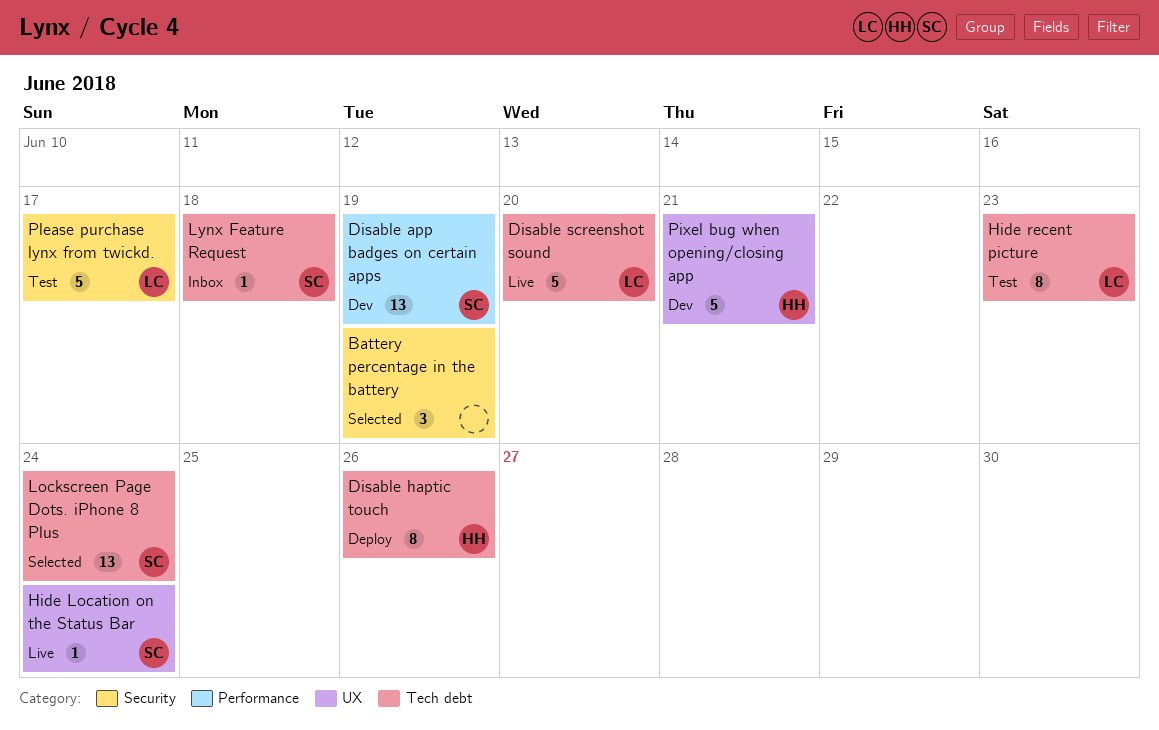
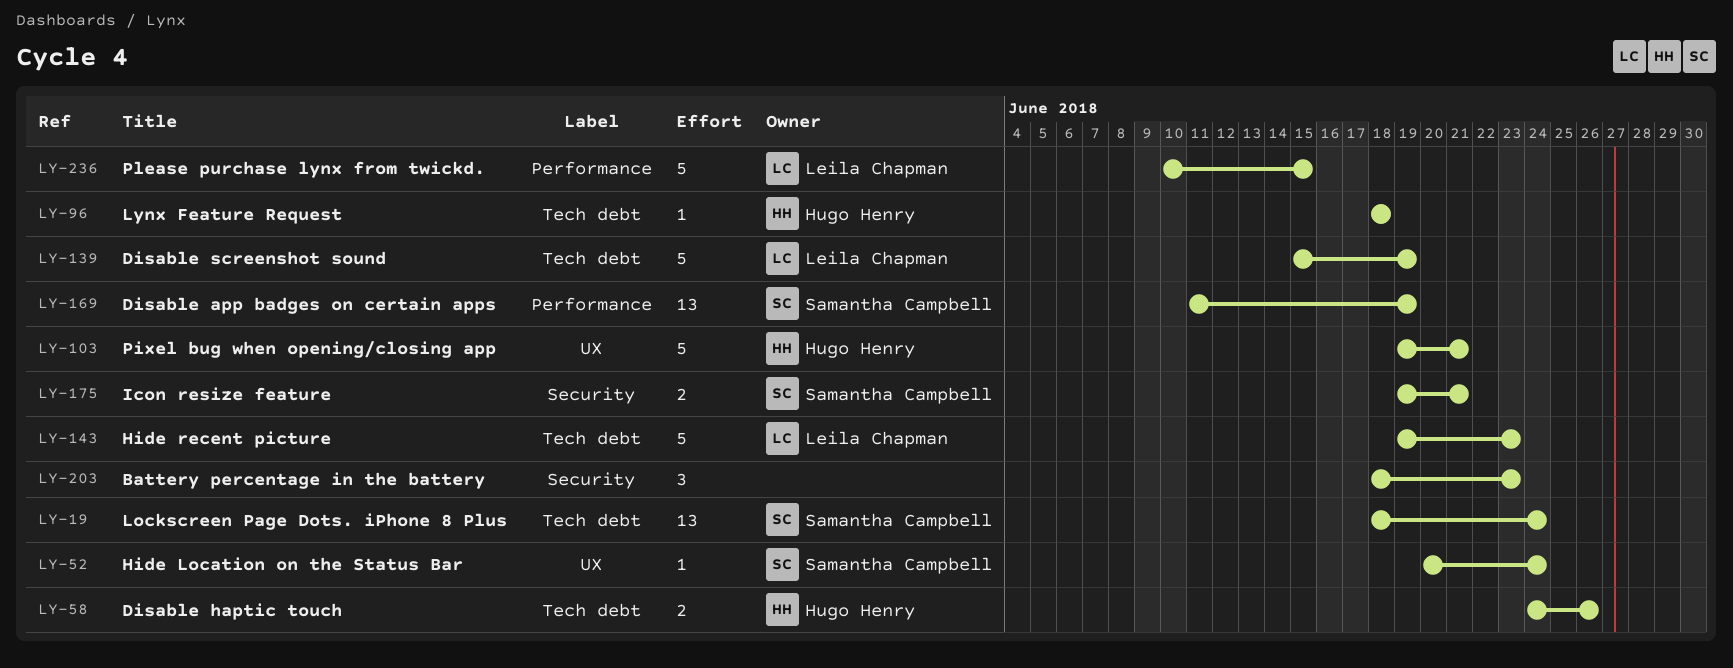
Battery percentage in the battery, due: Jun 19 -> Jun 23
Disable haptic touch, estimate: 8 -> 2
Disable screenshot sound, due: Jun 20 -> Jun 19
Hide recent picture, estimate: 8 -> 5
Icon resize feature: none -> present
Lynx Feature Request, owner: Samantha Campbell -> Hugo Henry
Please purchase lynx from twickd., label: Security -> Performance
Please purchase lynx from twickd., due: Jun 17 -> Jun 15

